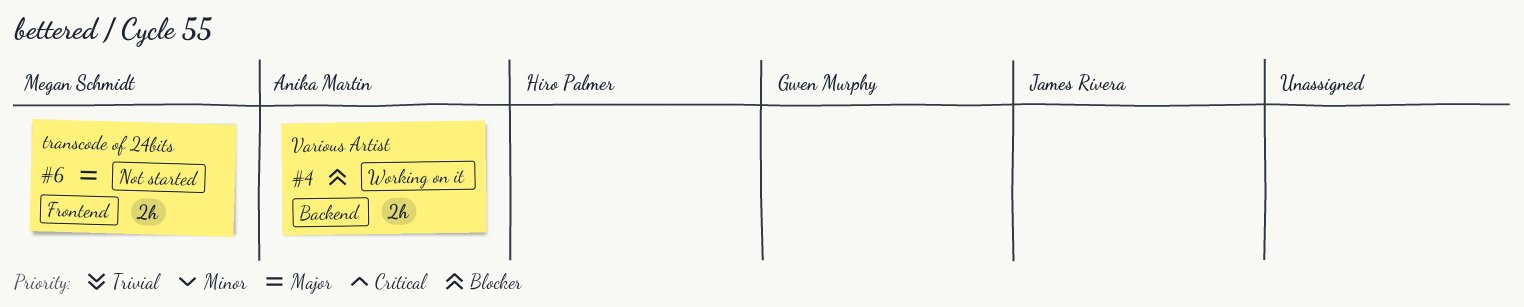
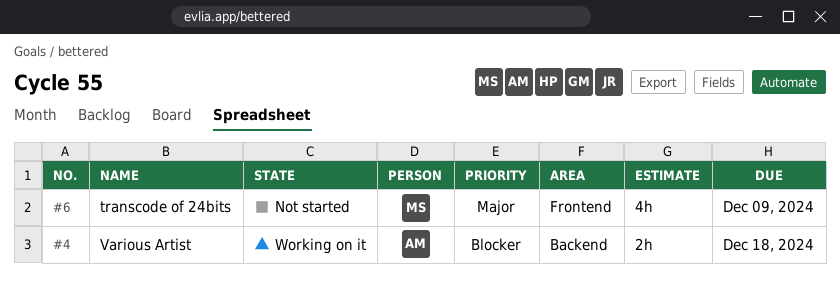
#6, estimate: 2h -> 4h

